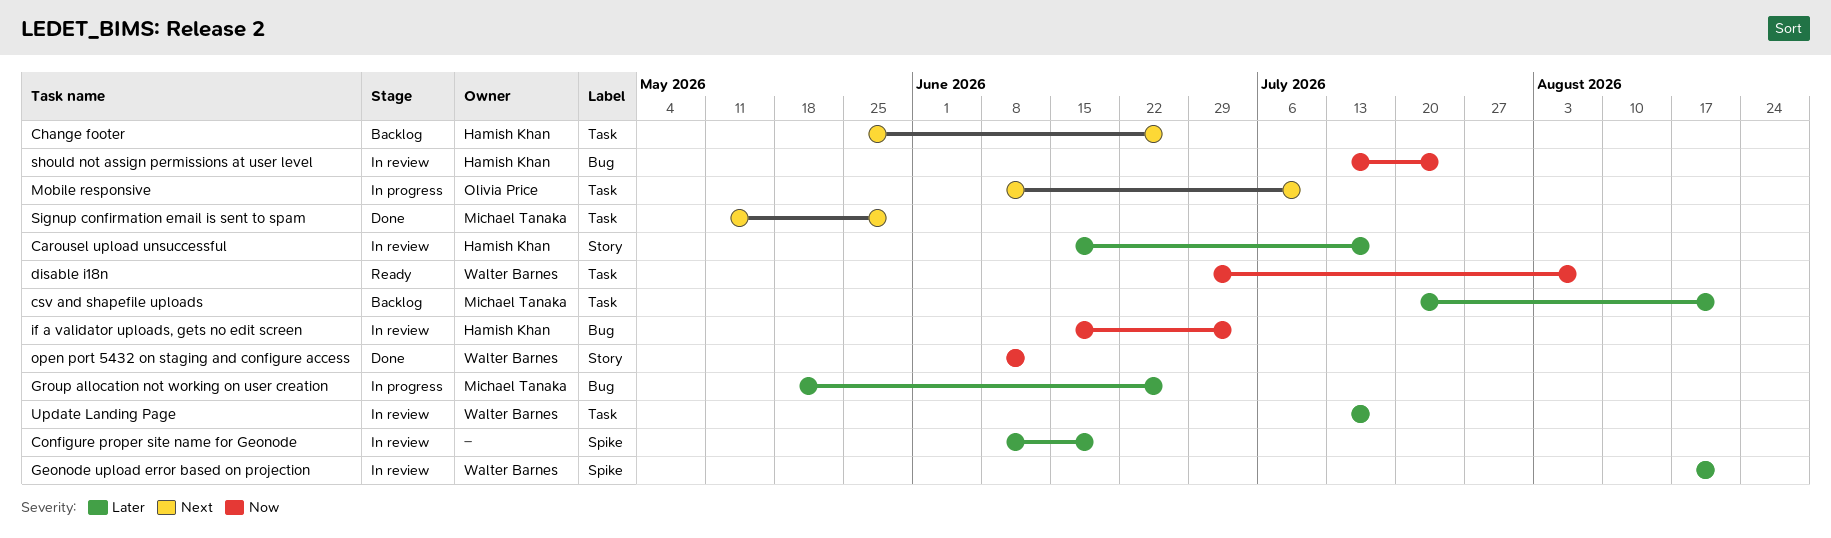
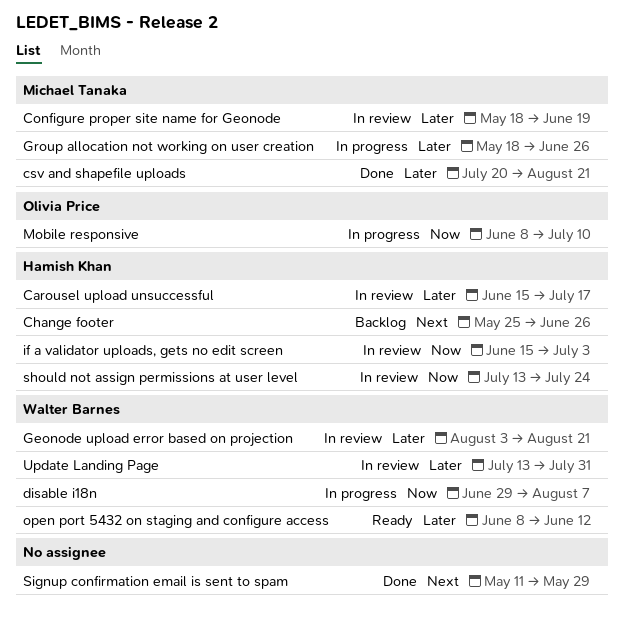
Configure proper site name for Geonode, owner: none -> Michael Tanaka
Configure proper site name for Geonode, start: Jun 8 -> May 18
csv and shapefile uploads, status: Backlog -> Done
disable i18n, status: Ready -> In progress
Geonode upload error based on projection, start: Aug 17 -> Aug 3
Mobile responsive, priority: Next -> Now
open port 5432 on staging and configure access, status: Done -> Ready
open port 5432 on staging and configure access, priority: Now -> Later
Signup confirmation email is sent to spam, owner: Michael Tanaka -> none
Update Landing Page, due: Jul 17 -> Jul 31

